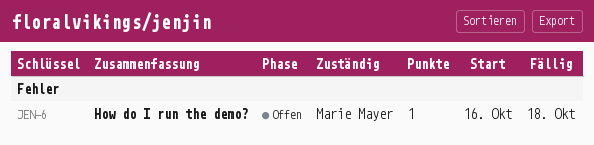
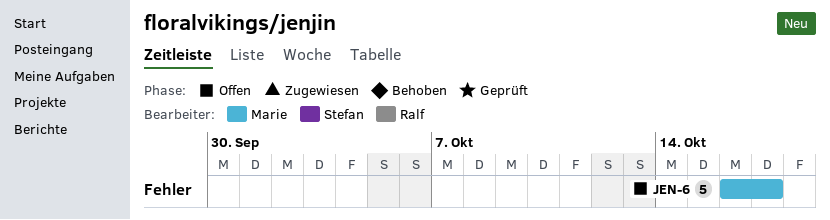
JEN-6, estimate: 1 -> 5
JEN-6, due: Oct 18 -> Oct 17

